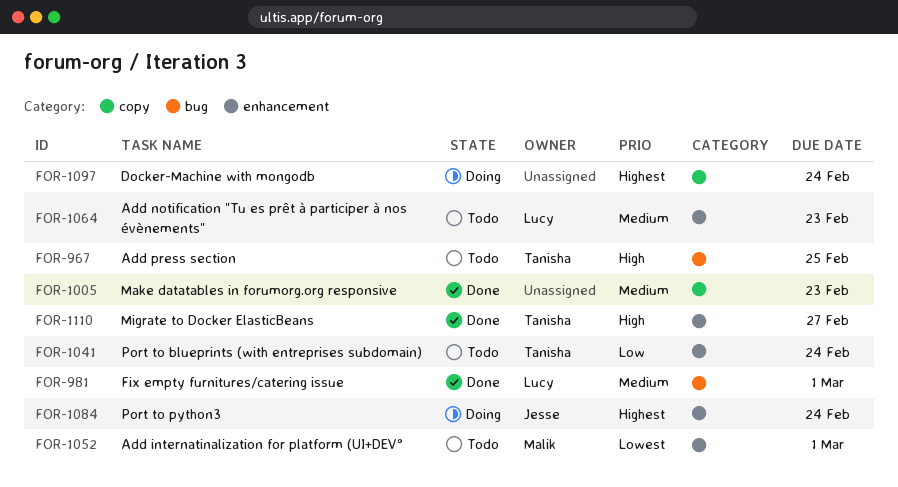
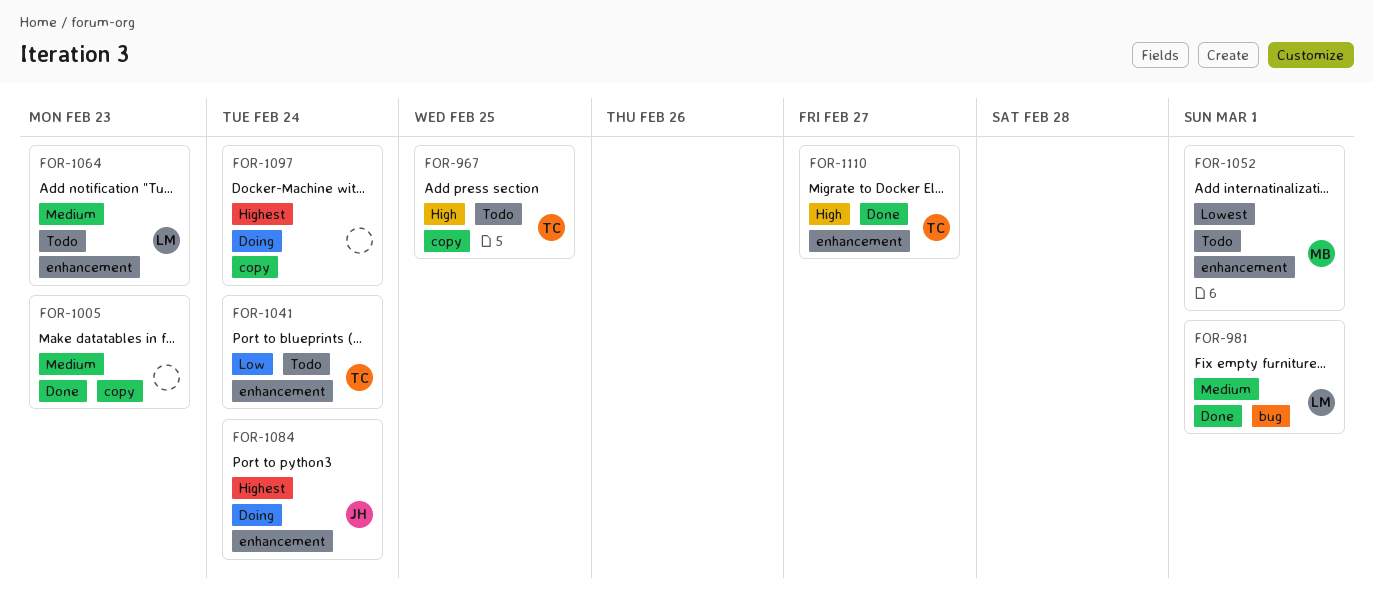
FOR-967, label: bug -> copy

